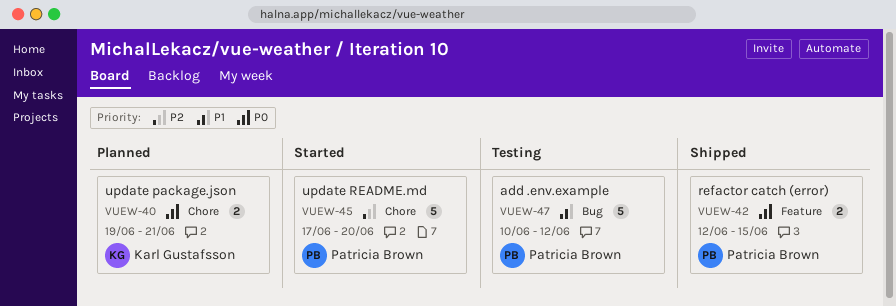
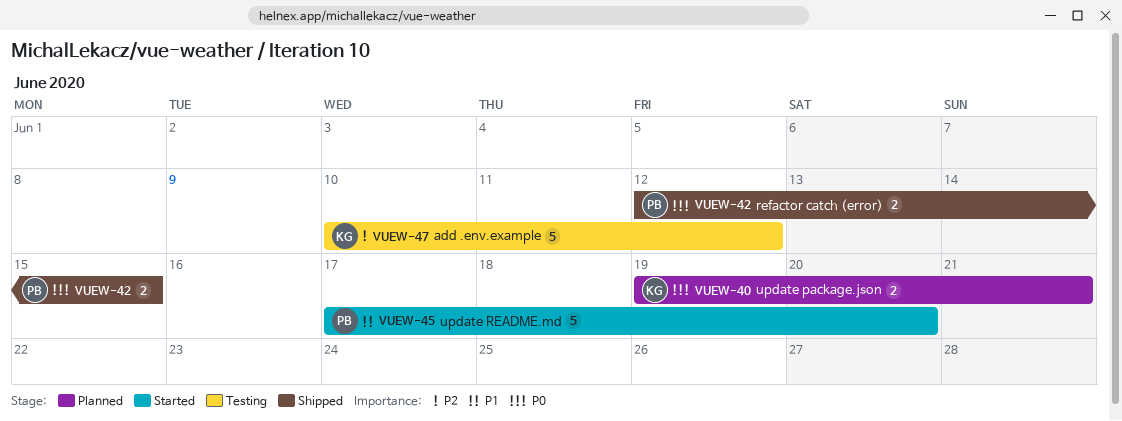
VUEW-45, priority: P2 -> P1
VUEW-47, owner: Patricia Brown -> Karl Gustafsson
VUEW-47, priority: P1 -> P2

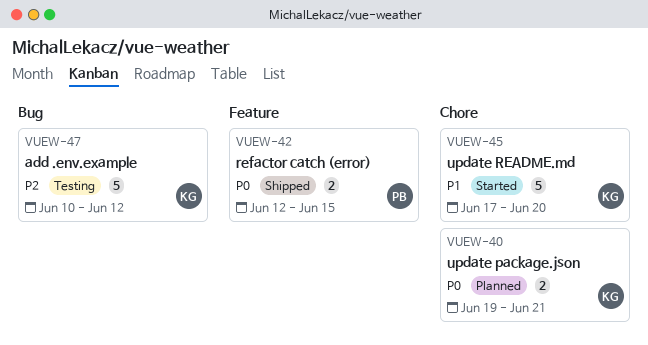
VUEW-45, owner: PB -> KG

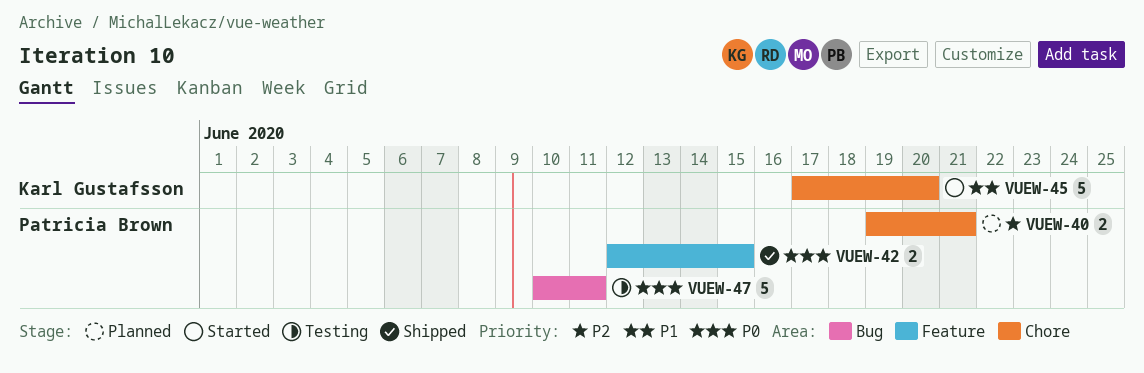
VUEW-40, owner: Karl Gustafsson -> Patricia Brown
VUEW-40, priority: P0 -> P2
VUEW-47, owner: Karl Gustafsson -> Patricia Brown
VUEW-47, priority: P2 -> P0
VUEW-47, due: Jun 12 -> Jun 11

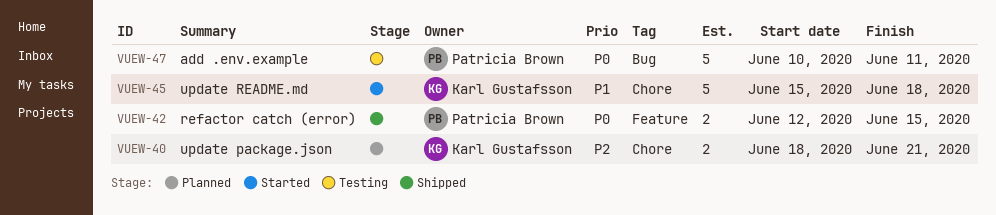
VUEW-40, owner: Patricia Brown -> Karl Gustafsson
VUEW-40, start: Jun 19 -> Jun 18
VUEW-45, start: Jun 17 -> Jun 15
VUEW-45, due: Jun 20 -> Jun 18

